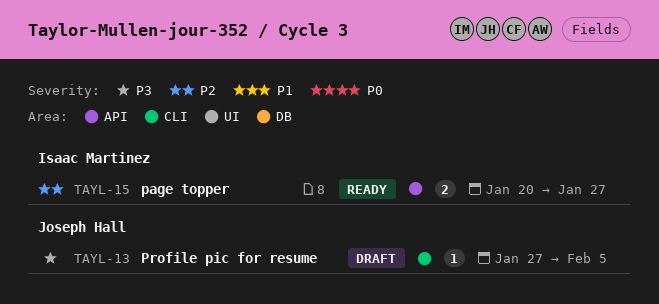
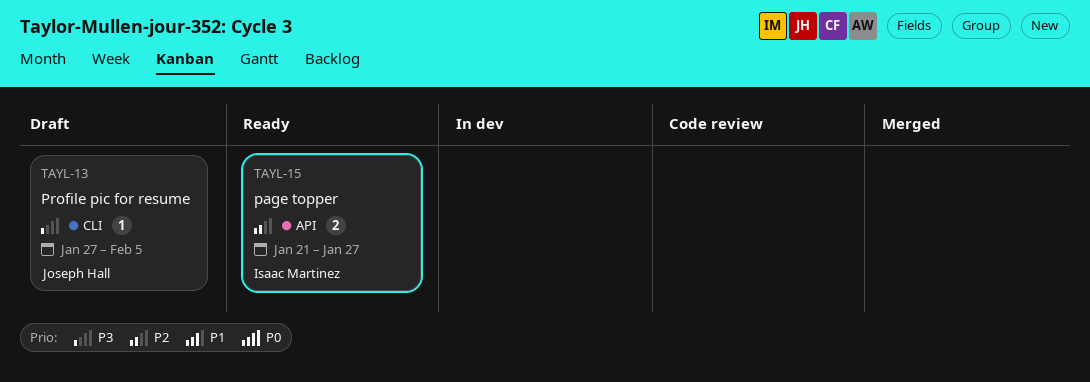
TAYL-15, start: Jan 20 -> Jan 21

